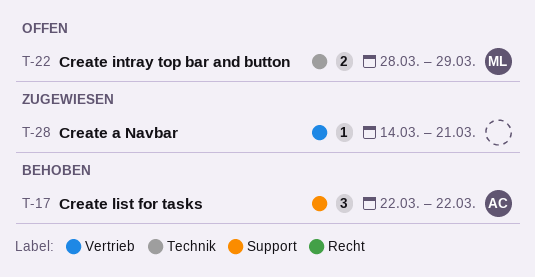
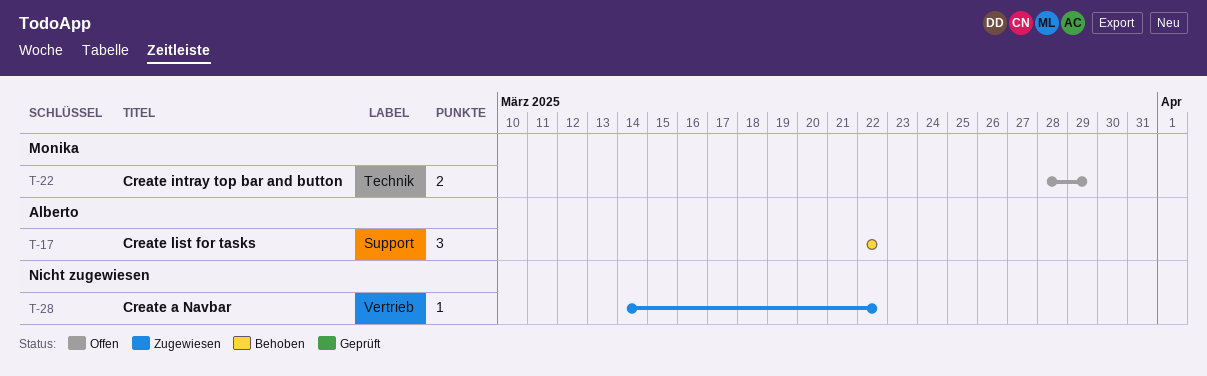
T-28, due: Mar 21 -> Mar 22

